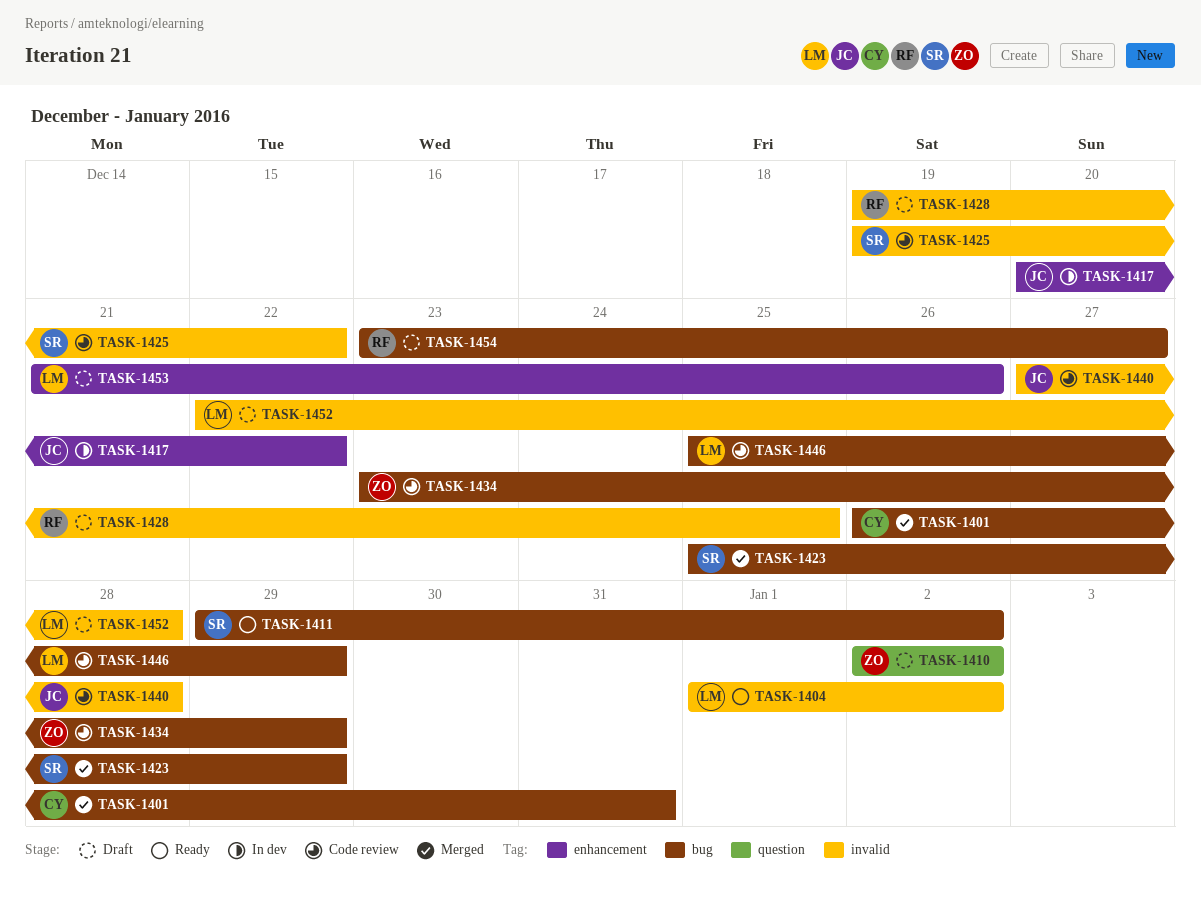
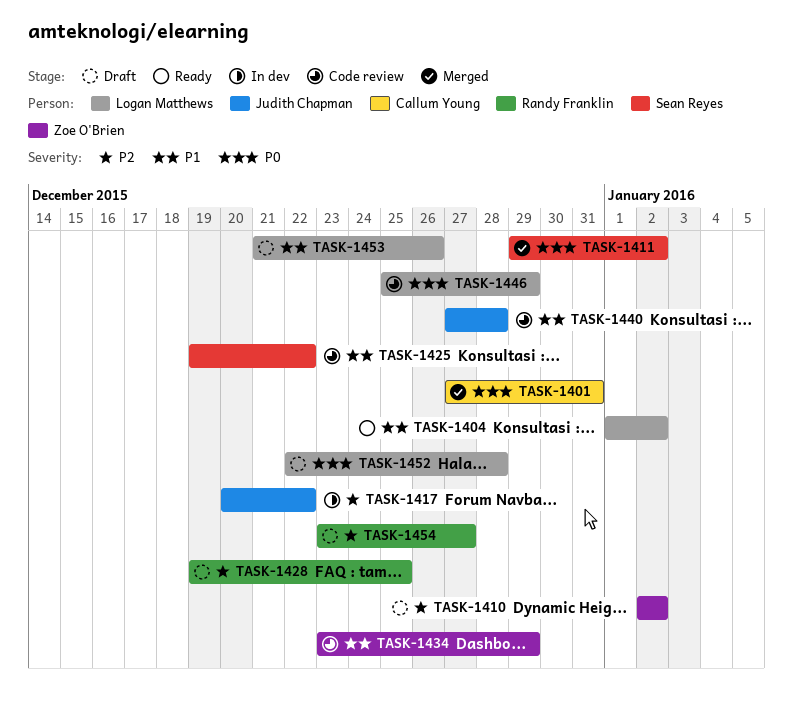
TASK-1401, start: Dec 26 -> Dec 27
TASK-1411, status: Ready -> Merged
TASK-1423: present -> none

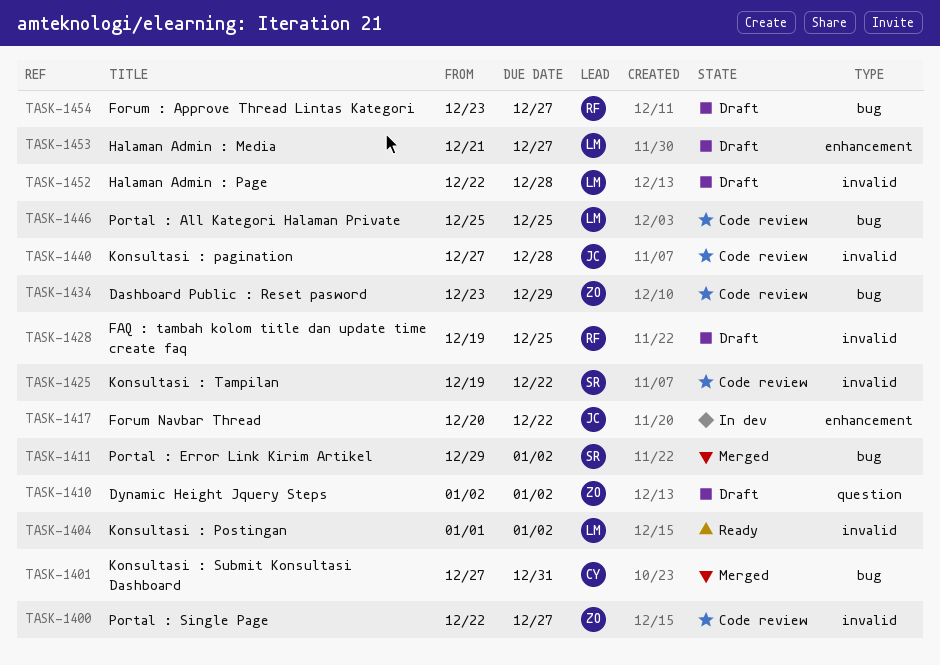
TASK-1400: none -> present
TASK-1446, due: Dec 29 -> Dec 25
TASK-1453, due: Dec 26 -> Dec 27

